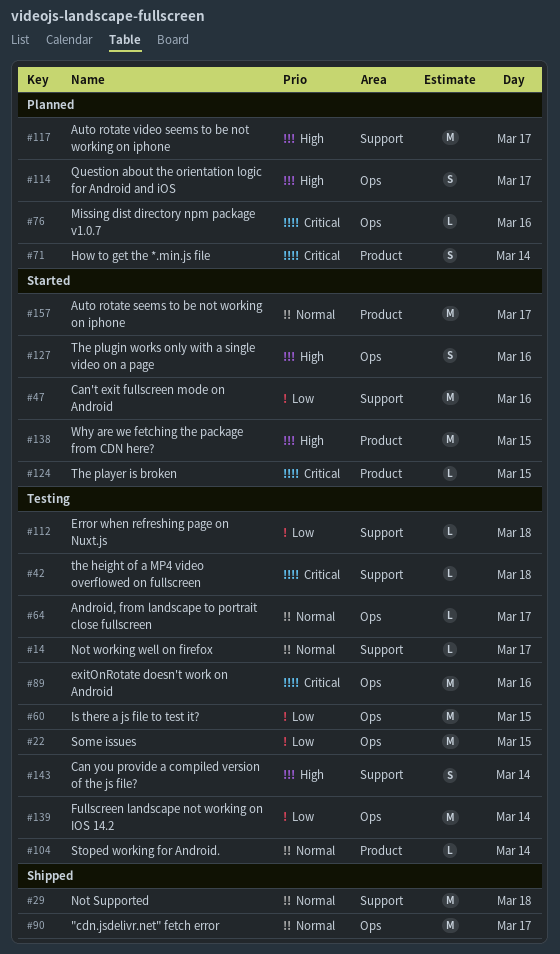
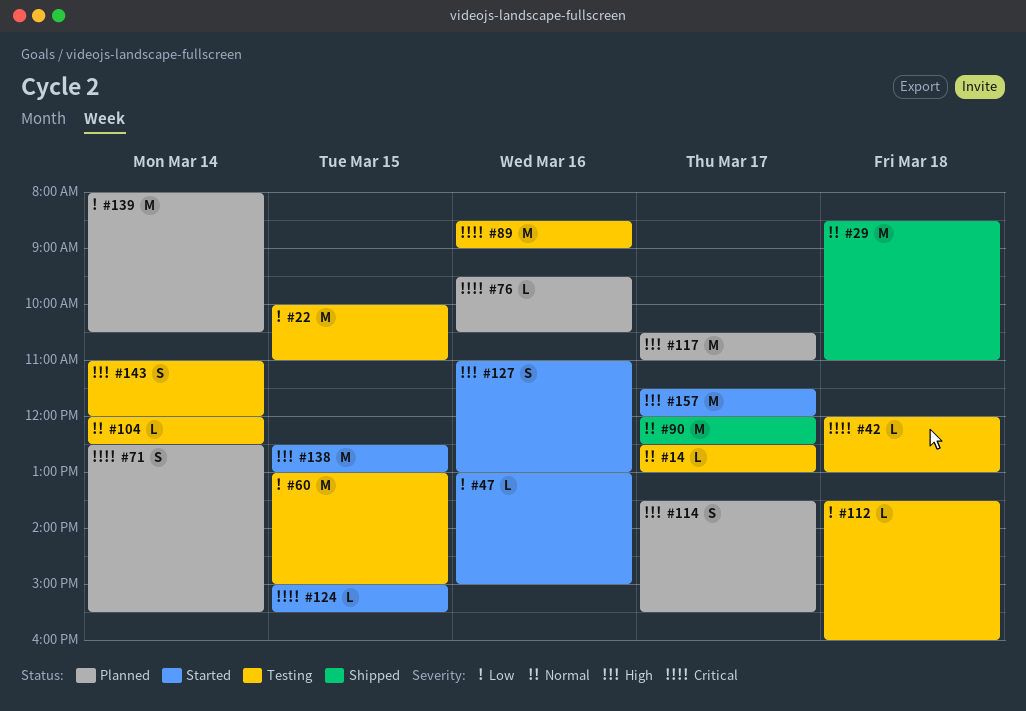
#47, estimate: M -> L
#64: present -> none
#139, status: Testing -> Planned
#157, priority: Normal -> High

